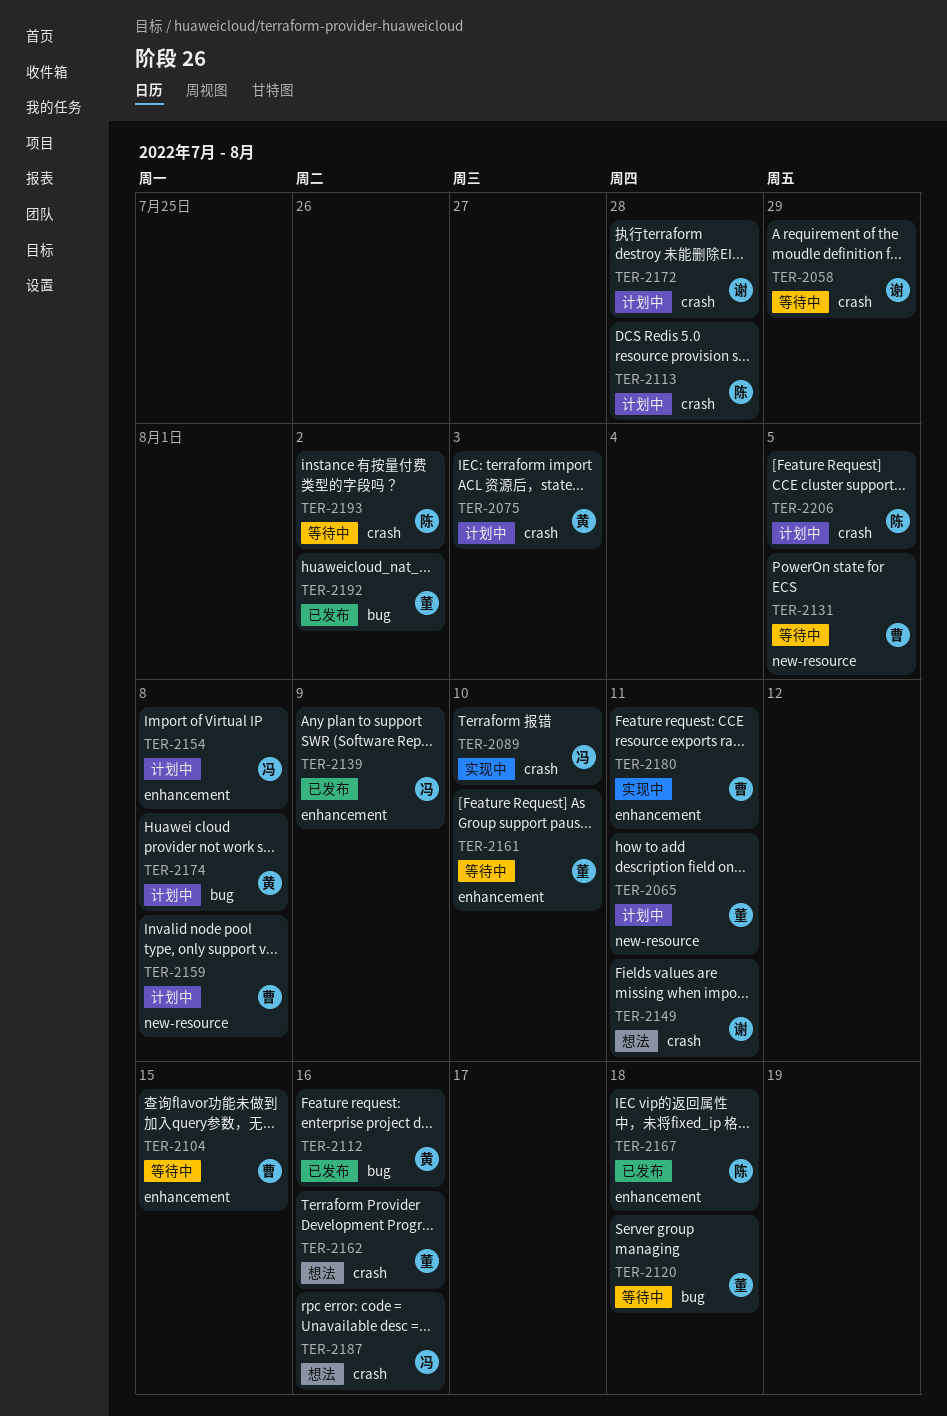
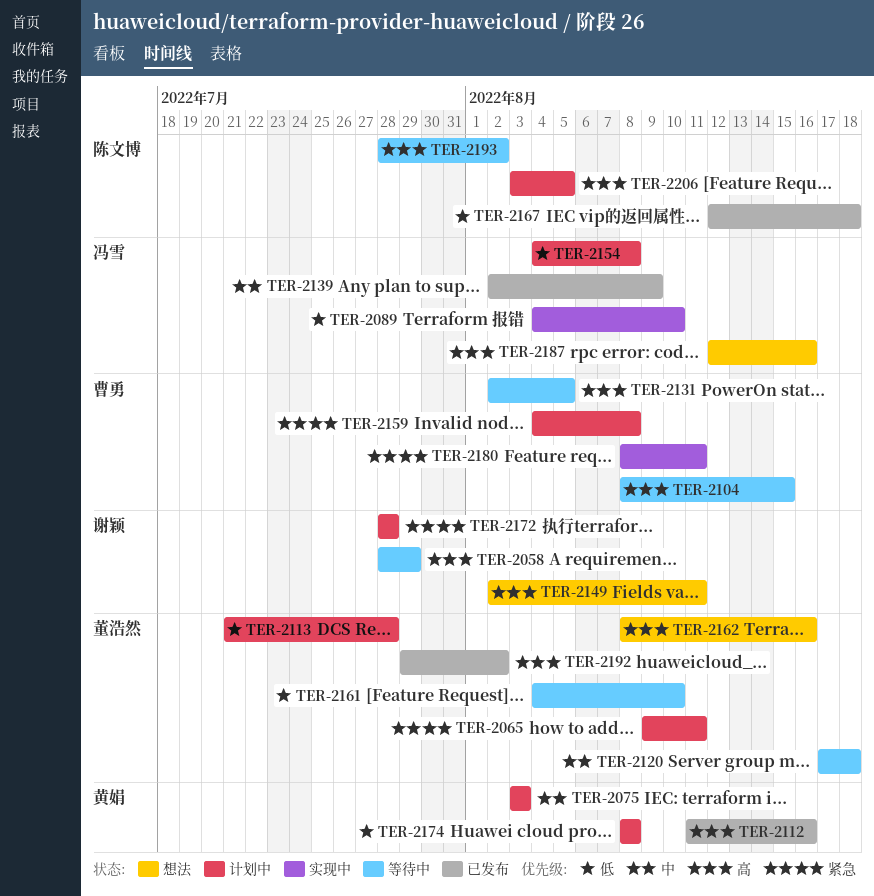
TER-2113, owner: 陈文博 -> 董浩然

